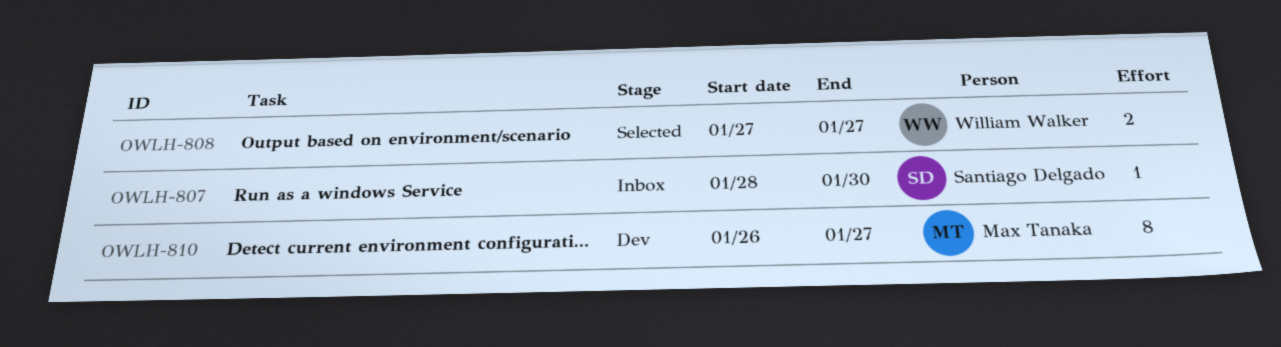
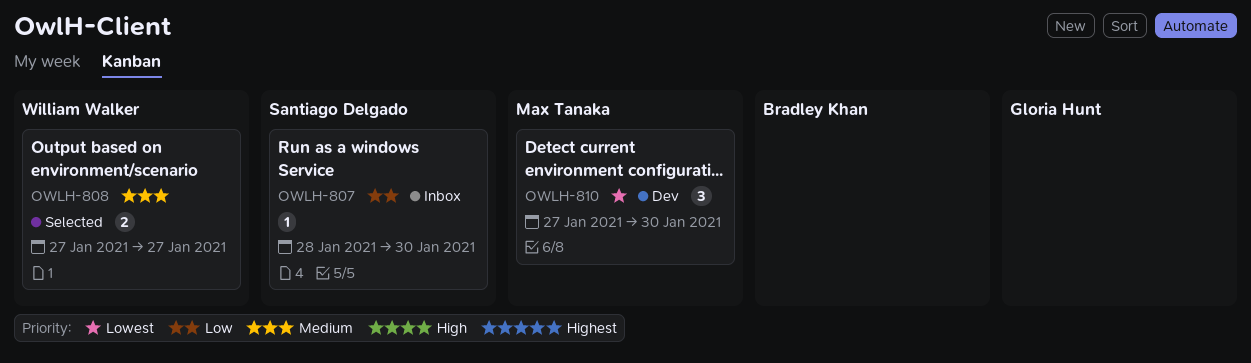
OWLH-810, estimate: 8 -> 3
OWLH-810, start: Jan 26 -> Jan 27
OWLH-810, due: Jan 27 -> Jan 30

